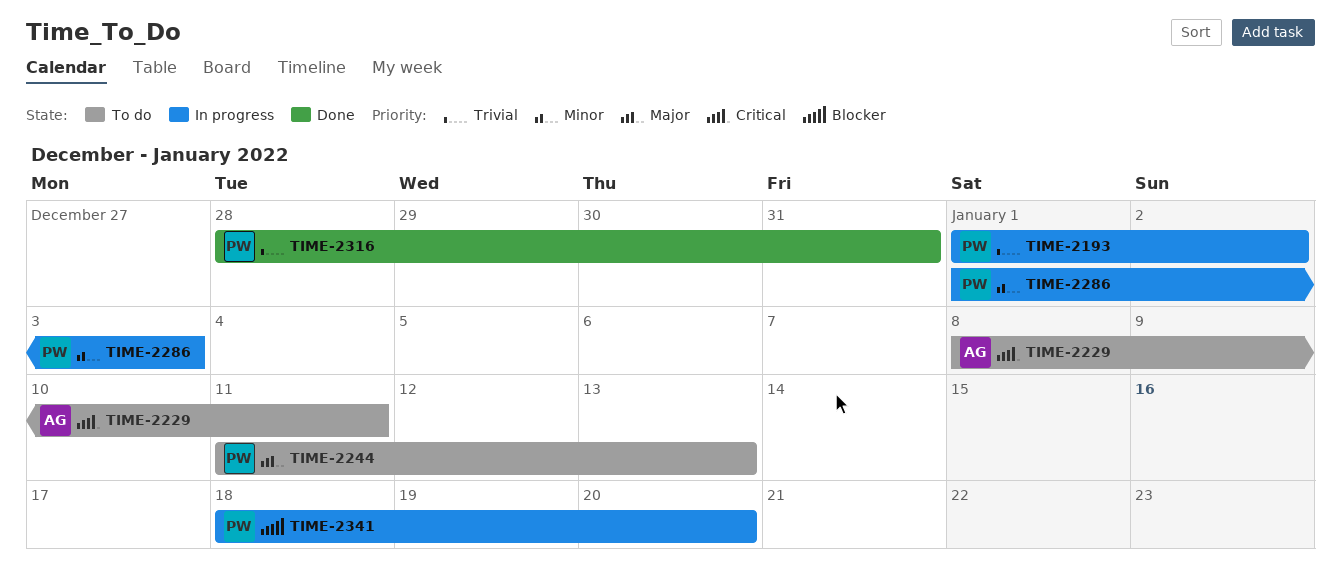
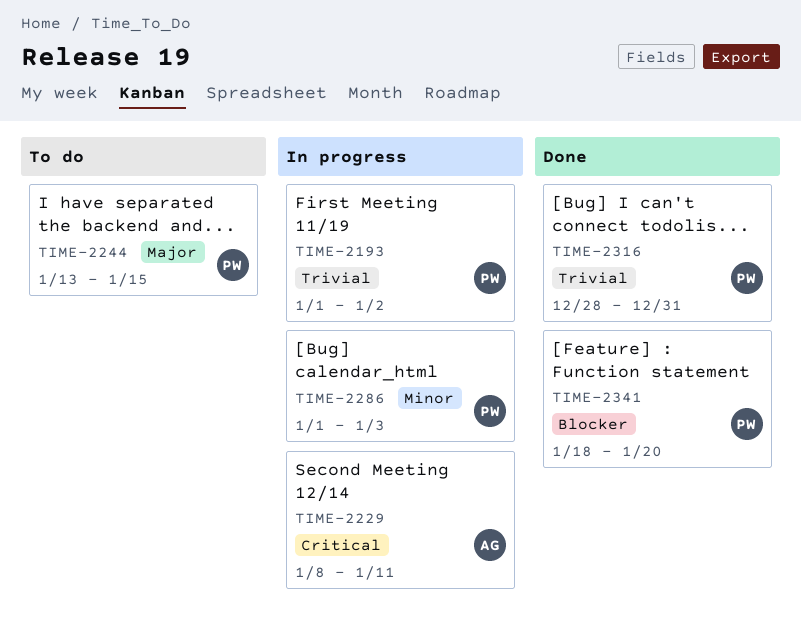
TIME-2229, status: To do -> In progress
TIME-2244, start: Jan 11 -> Jan 13
TIME-2244, due: Jan 13 -> Jan 15
TIME-2341, status: In progress -> Done

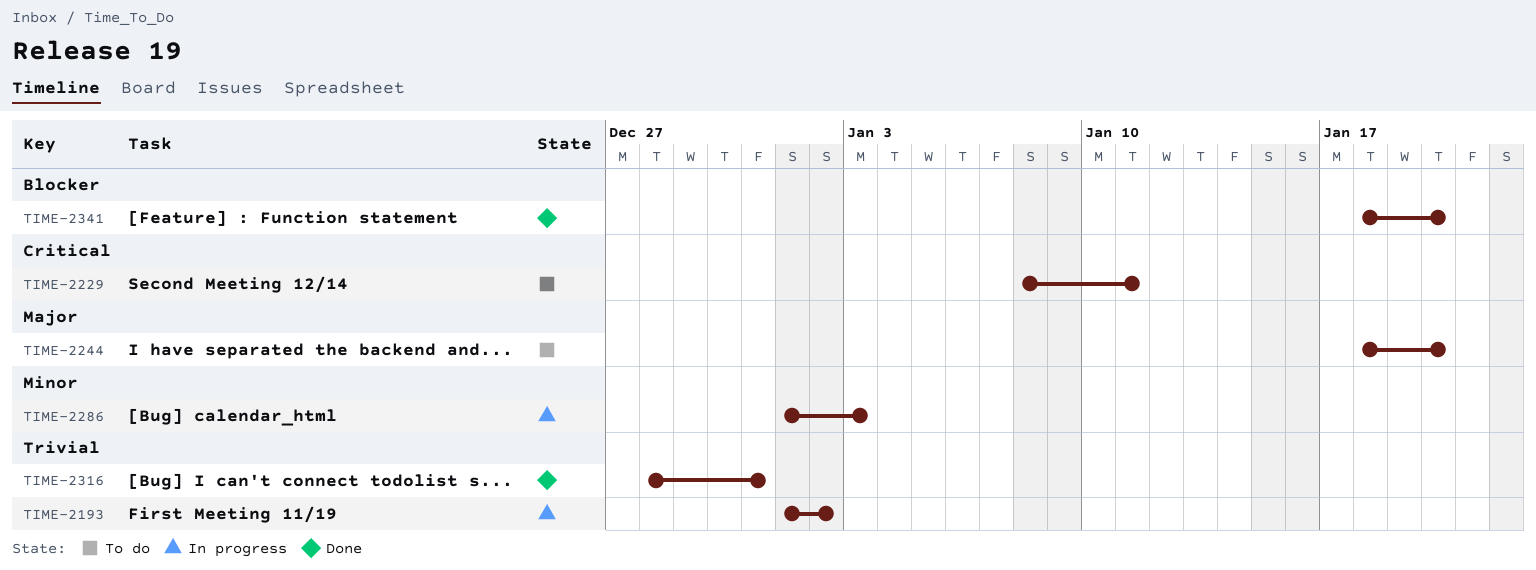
TIME-2229, status: In progress -> To do
TIME-2244, start: Jan 13 -> Jan 18
TIME-2244, due: Jan 15 -> Jan 20

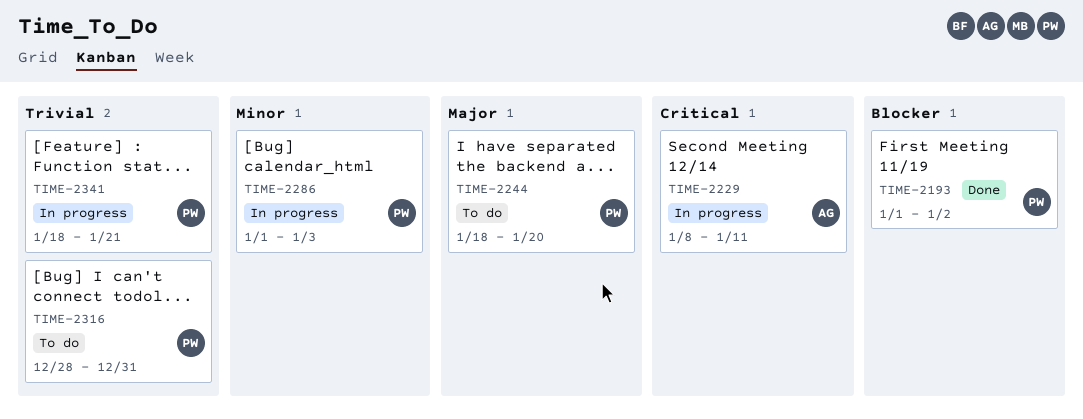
TIME-2193, status: In progress -> Done
TIME-2193, priority: Trivial -> Blocker
TIME-2229, status: To do -> In progress
TIME-2316, status: Done -> To do
TIME-2341, status: Done -> In progress
TIME-2341, priority: Blocker -> Trivial
TIME-2341, due: Jan 20 -> Jan 21

